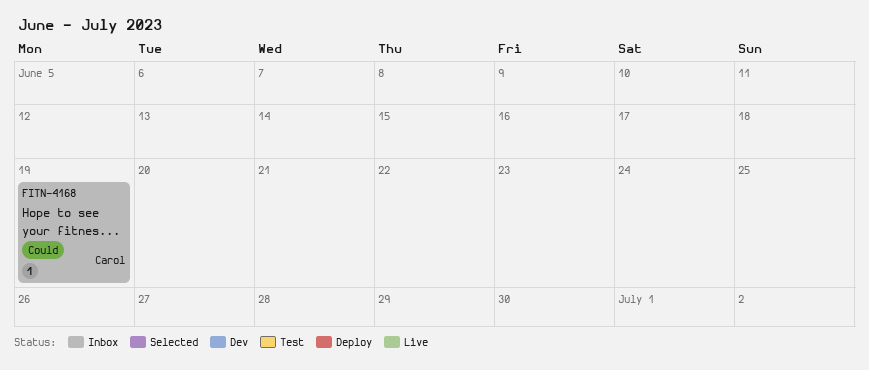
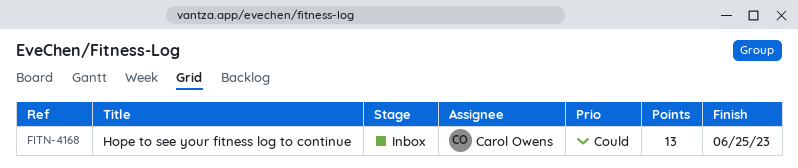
FITN-4168, estimate: 1 -> 13
FITN-4168, due: Jun 19 -> Jun 25

